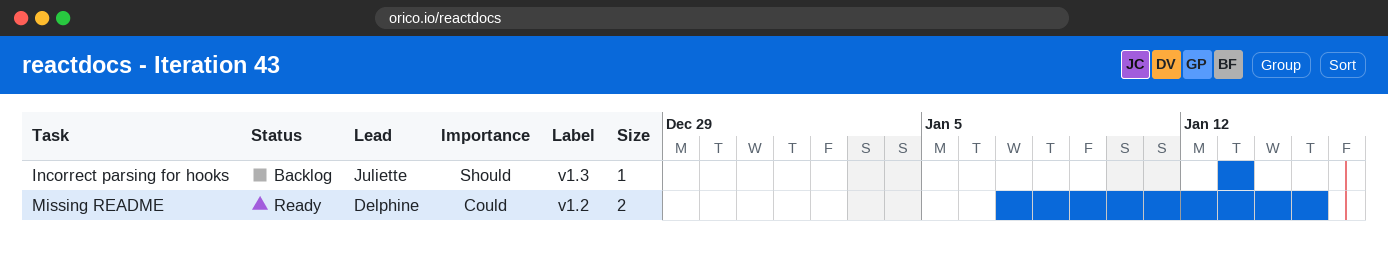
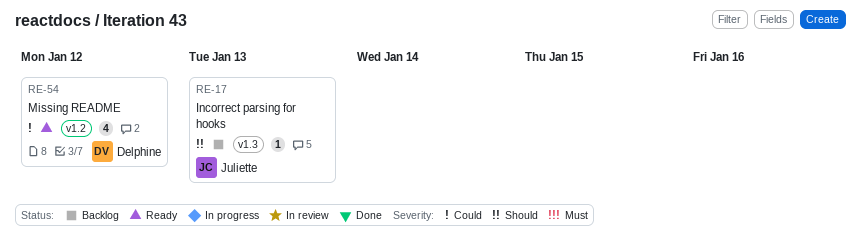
Missing README, estimate: 2 -> 4
Missing README, due: Jan 15 -> Jan 12

